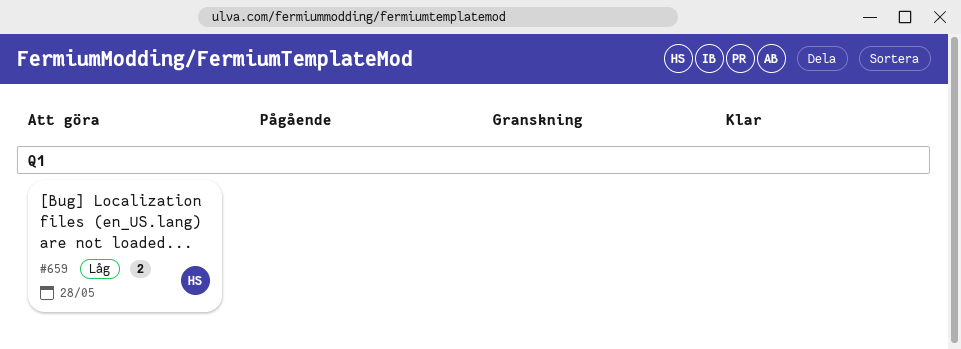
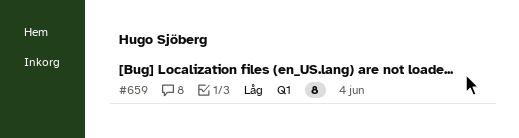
#659, estimate: 2 -> 8
#659, due: May 28 -> Jun 4

